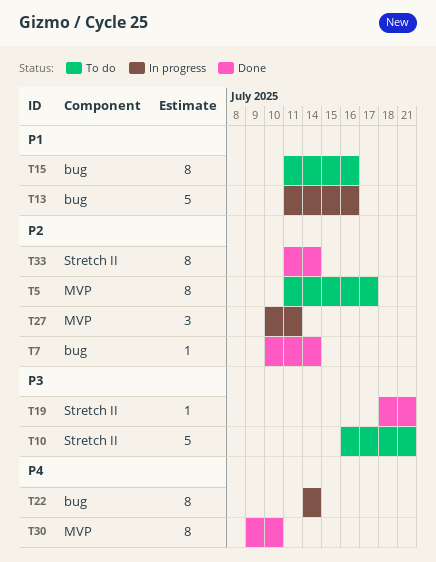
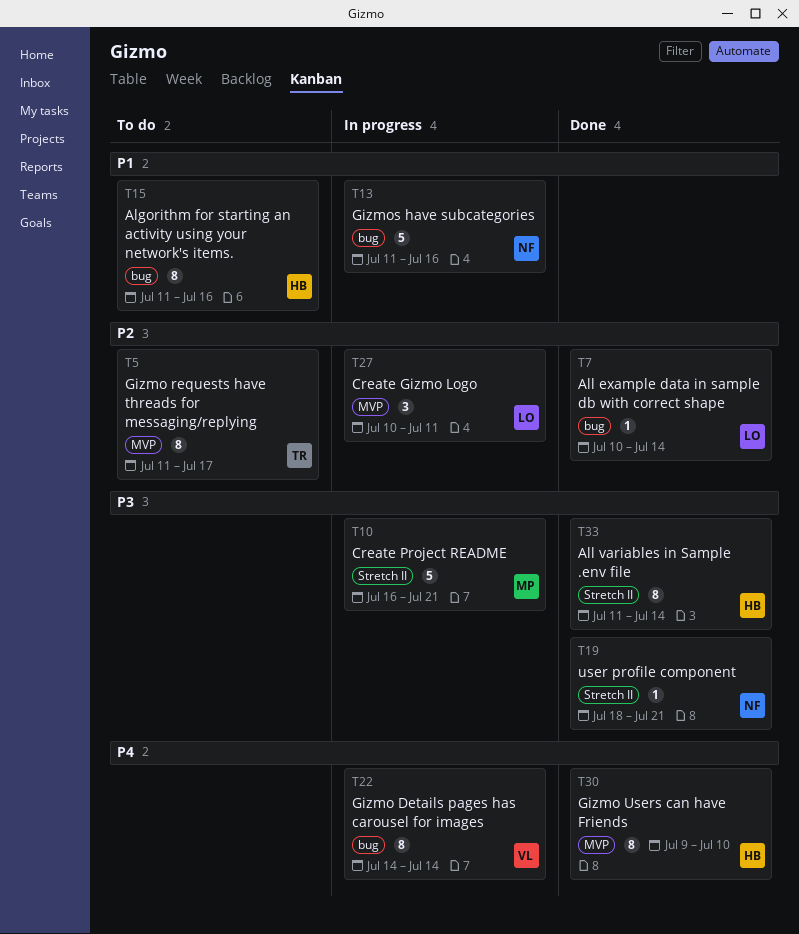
T10, status: To do -> In progress
T33, priority: P2 -> P3

